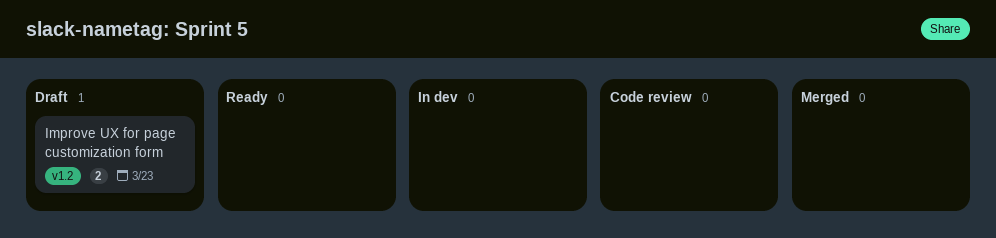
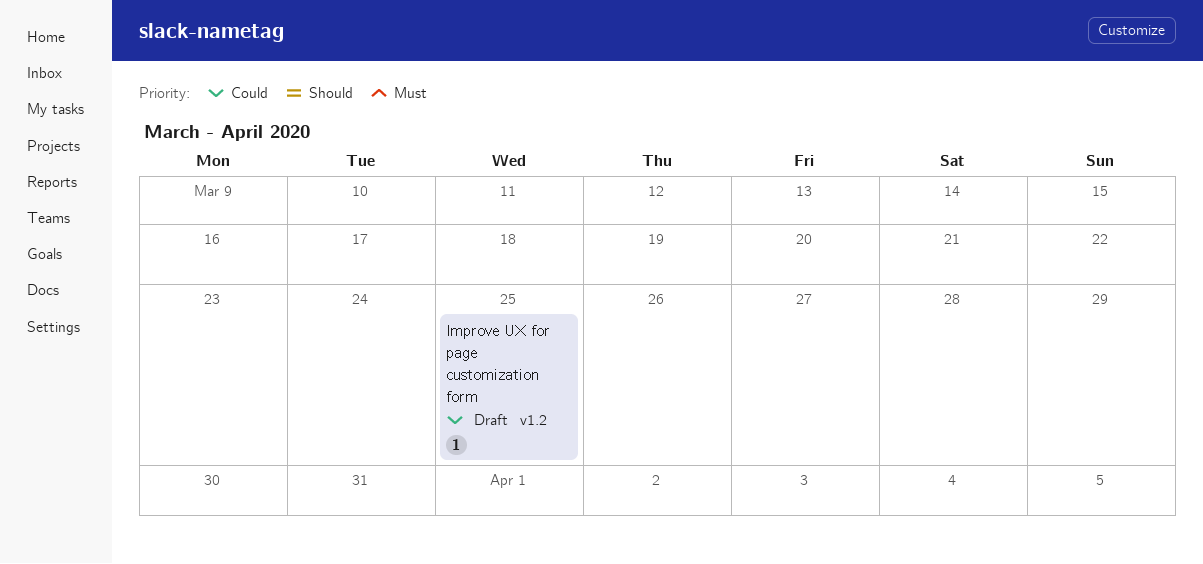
Improve UX for page customization form, estimate: 2 -> 1
Improve UX for page customization form, due: Mar 23 -> Mar 25

